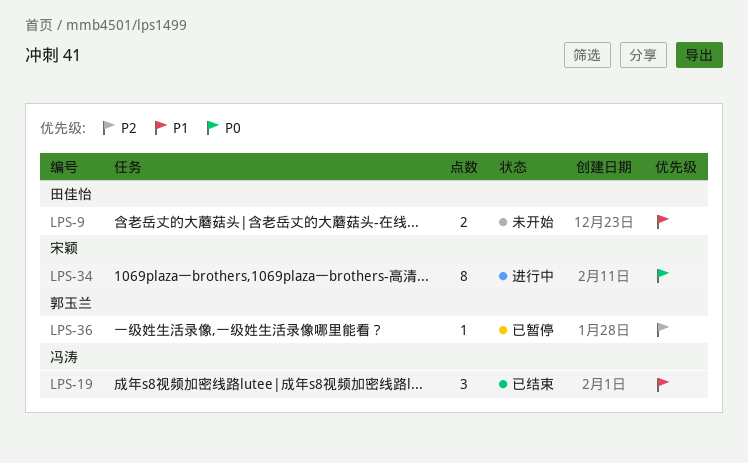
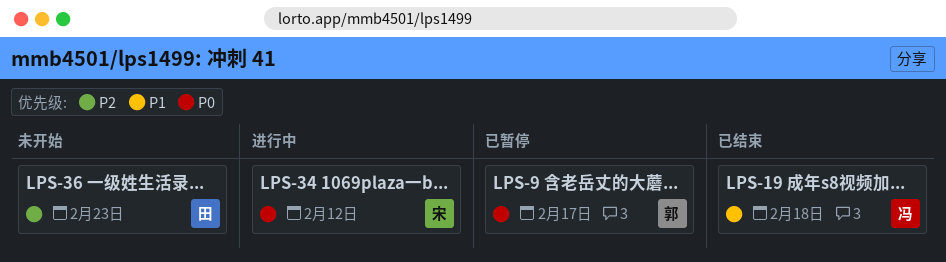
LPS-9, status: 未开始 -> 已暂停
LPS-9, owner: 田佳怡 -> 郭玉兰
LPS-9, priority: P1 -> P0
LPS-36, status: 已暂停 -> 未开始
LPS-36, owner: 郭玉兰 -> 田佳怡

